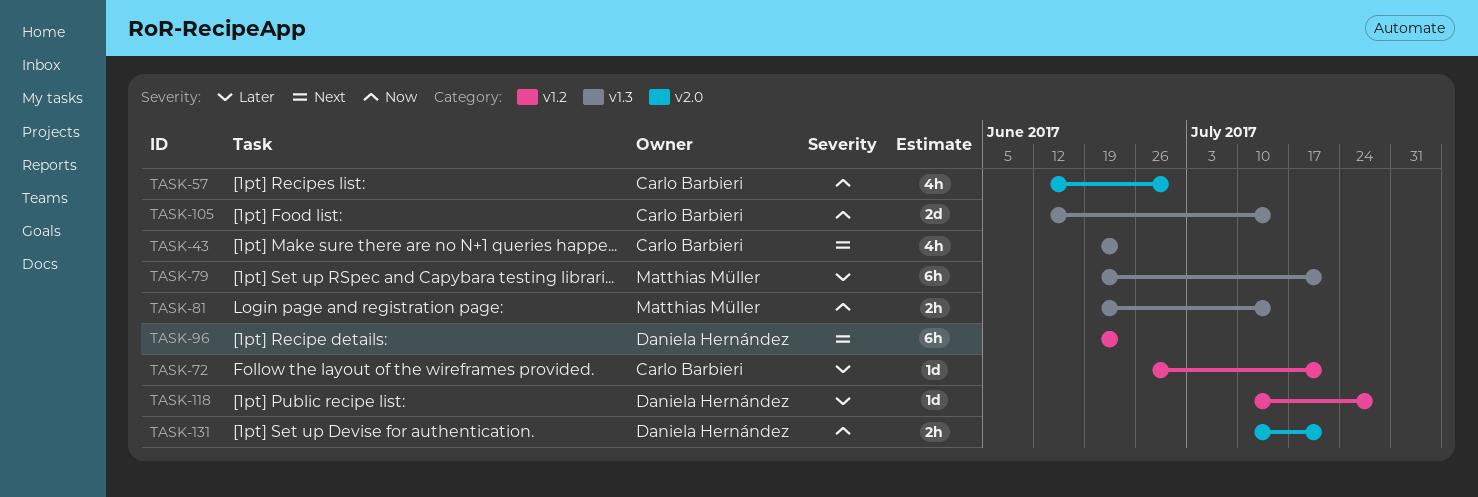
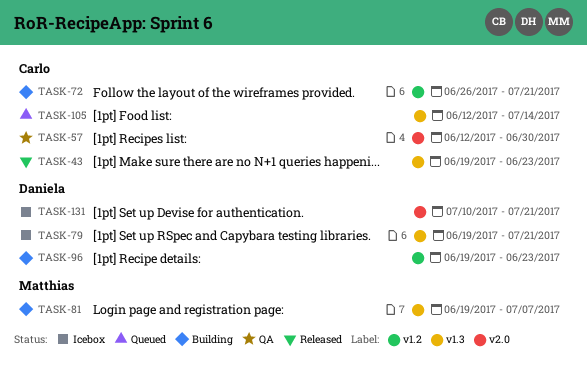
TASK-79, owner: Matthias Müller -> Daniela Hernández
TASK-81, due: Jul 14 -> Jul 7
TASK-118: present -> none

